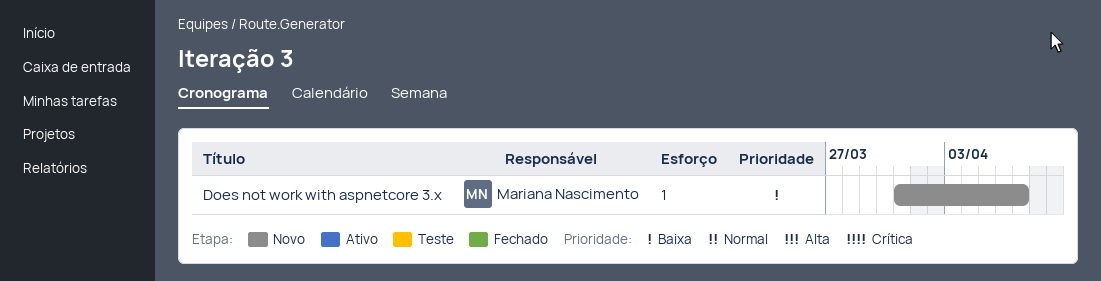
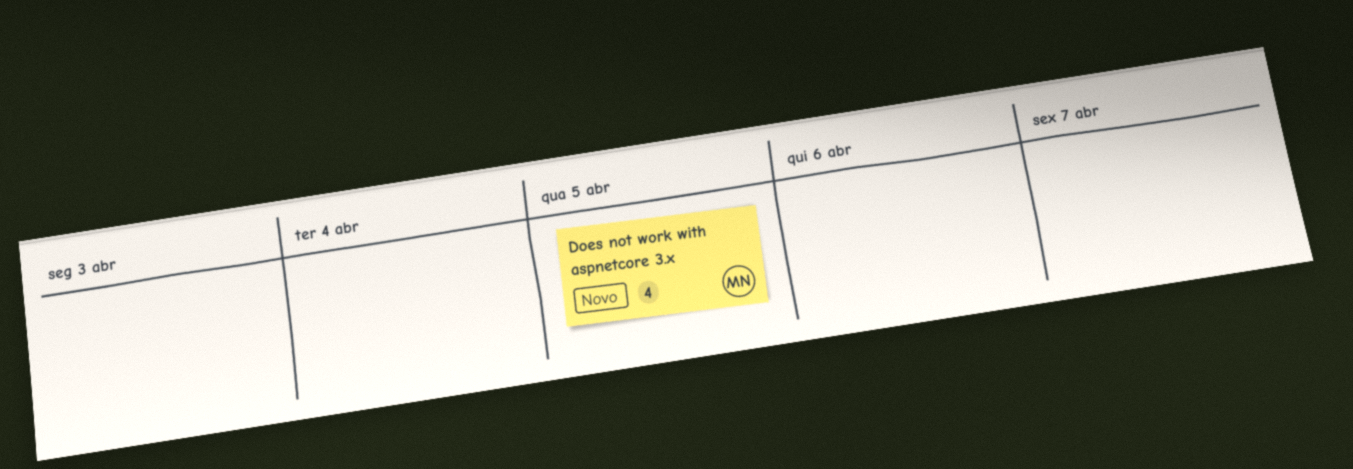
Does not work with aspnetcore 3.x, estimate: 1 -> 4
Does not work with aspnetcore 3.x, due: Apr 7 -> Apr 5

